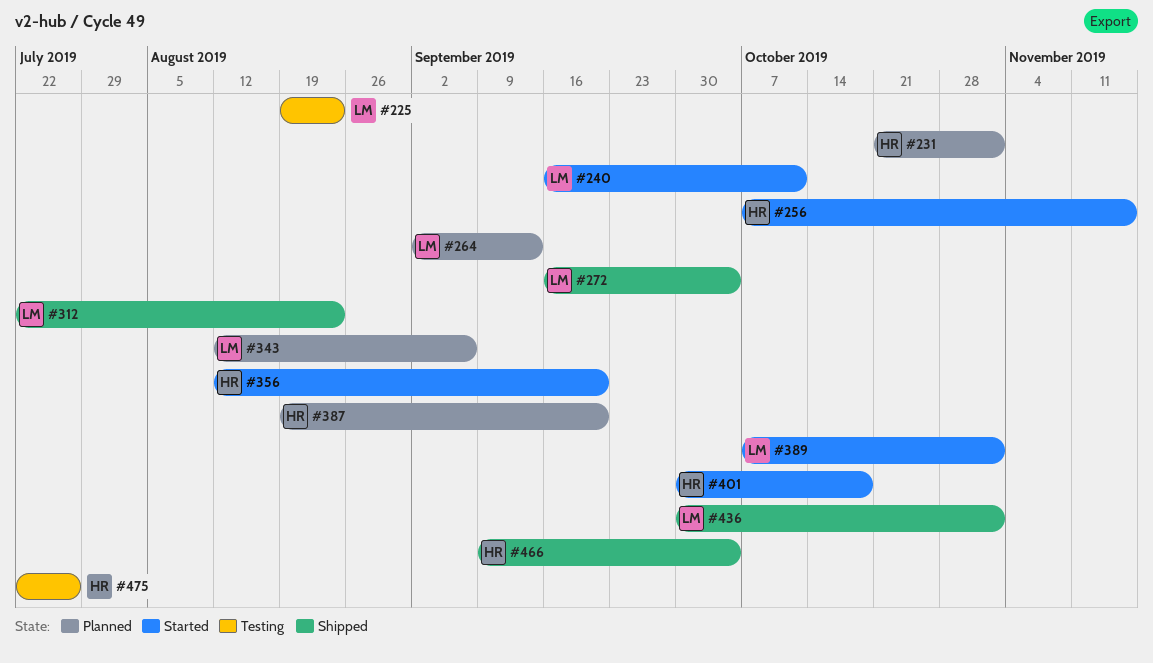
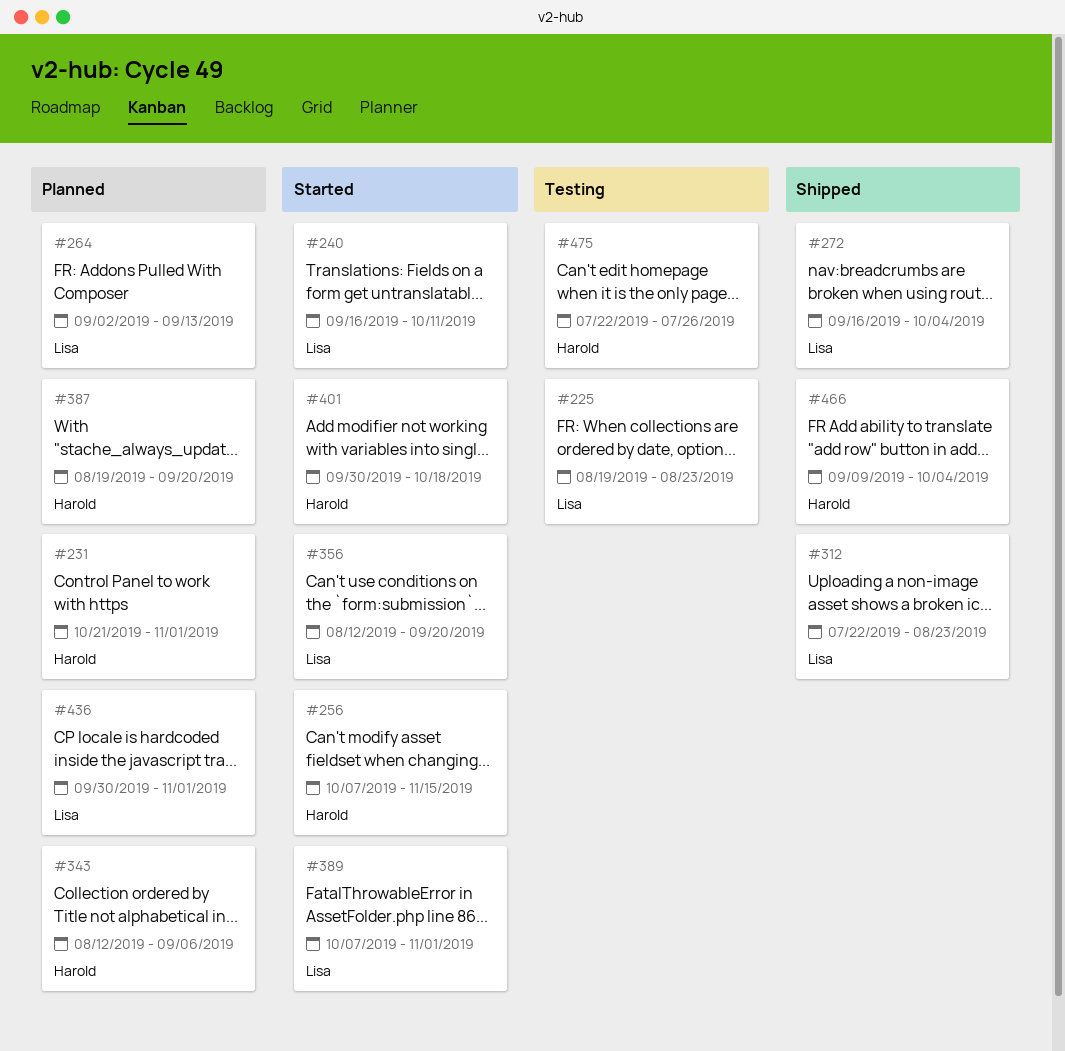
#343, owner: Lisa -> Harold
#356, owner: Harold -> Lisa
#436, status: Shipped -> Planned

